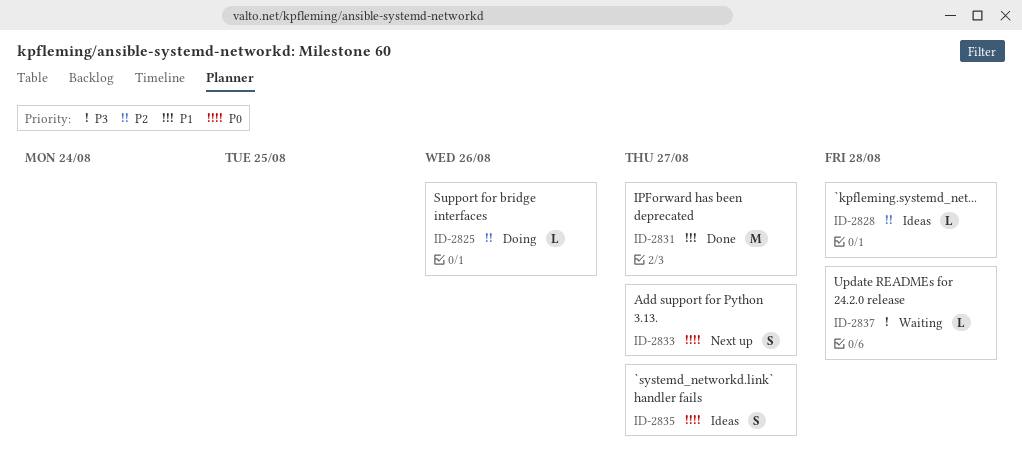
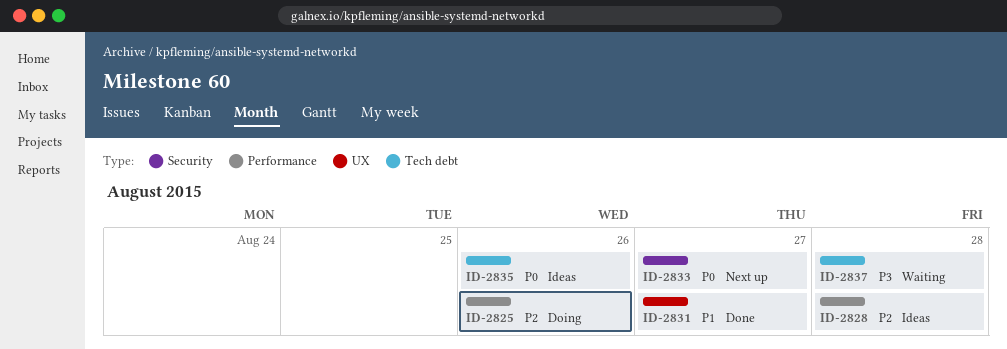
ID-2835, due: Aug 27 -> Aug 26

